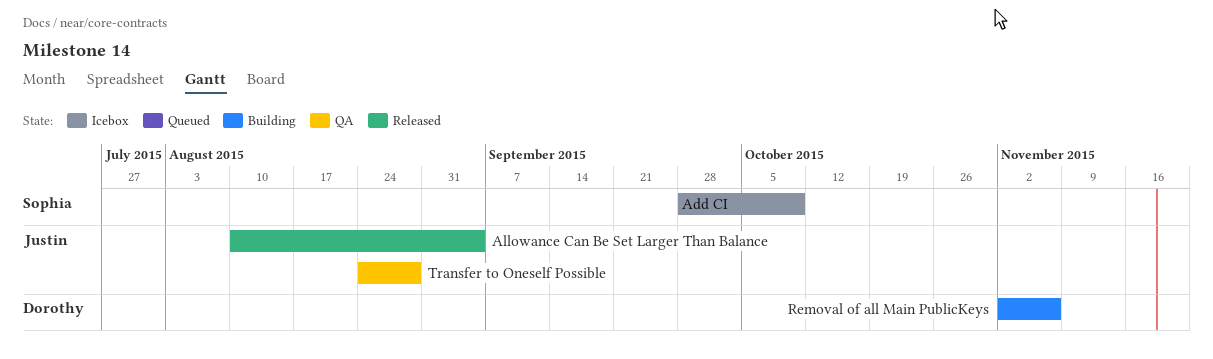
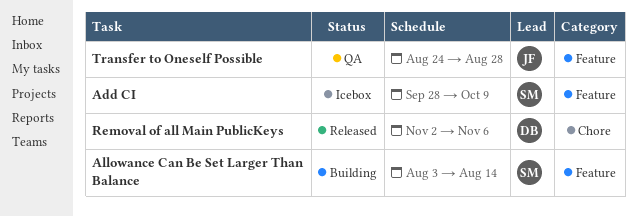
Allowance Can Be Set Larger Than Balance, status: Released -> Building
Allowance Can Be Set Larger Than Balance, owner: Justin -> Sophia
Allowance Can Be Set Larger Than Balance, start: Aug 10 -> Aug 3
Allowance Can Be Set Larger Than Balance, due: Sep 4 -> Aug 14
Removal of all Main PublicKeys, status: Building -> Released

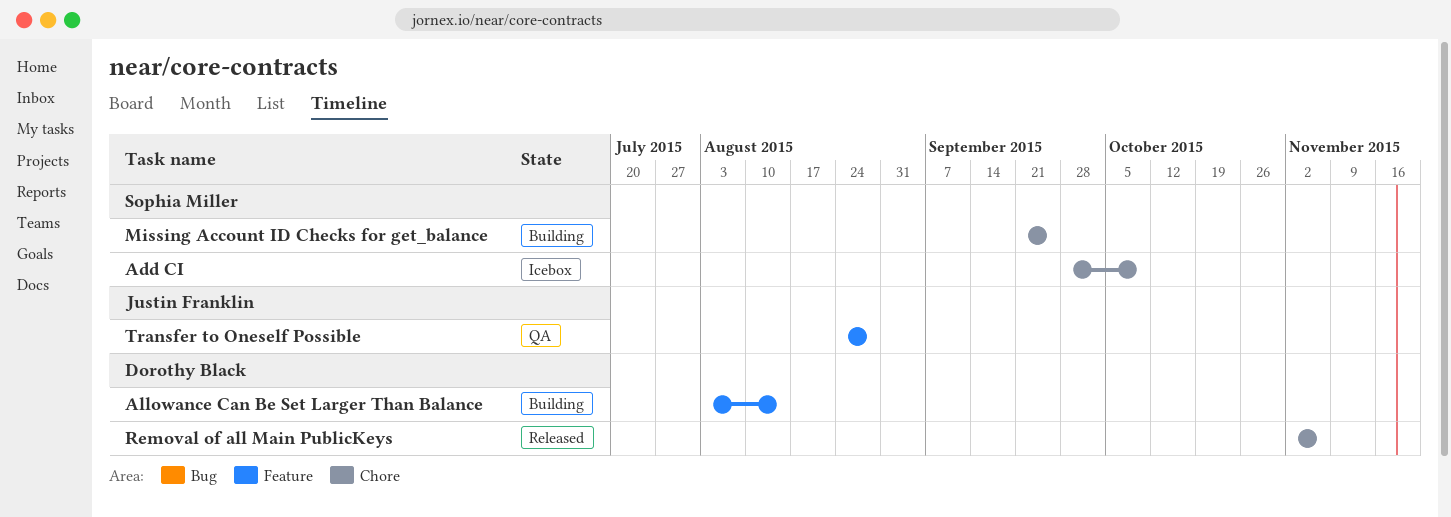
Add CI, label: Feature -> Chore
Allowance Can Be Set Larger Than Balance, owner: Sophia Miller -> Dorothy Black
Missing Account ID Checks for get_balance: none -> present

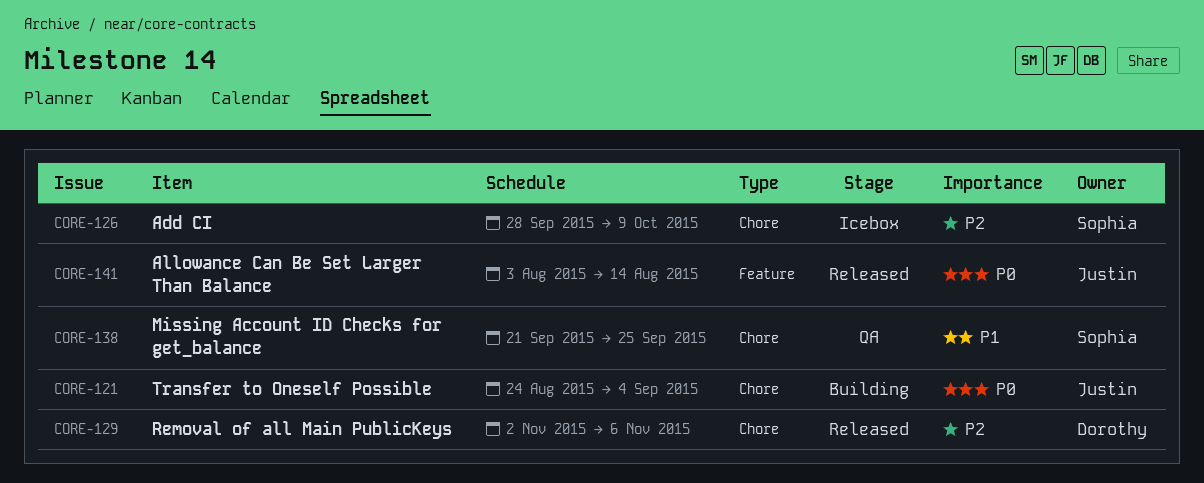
Allowance Can Be Set Larger Than Balance, status: Building -> Released
Allowance Can Be Set Larger Than Balance, owner: Dorothy Black -> Justin Franklin
Missing Account ID Checks for get_balance, status: Building -> QA
Transfer to Oneself Possible, status: QA -> Building
Transfer to Oneself Possible, label: Feature -> Chore
Transfer to Oneself Possible, due: Aug 28 -> Sep 4

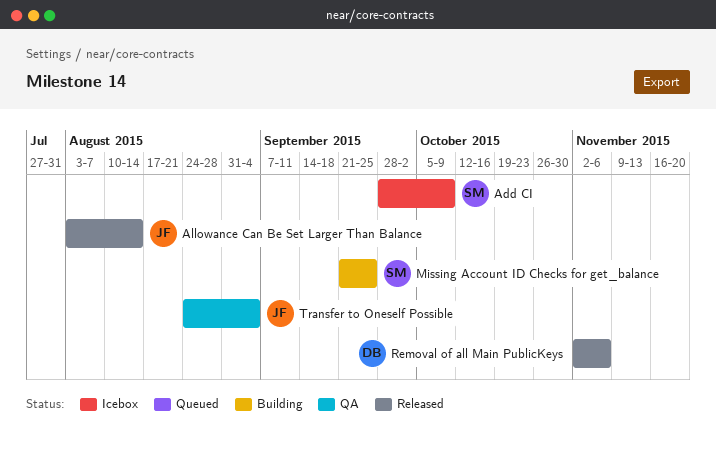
Missing Account ID Checks for get_balance, status: QA -> Building
Transfer to Oneself Possible, status: Building -> QA

